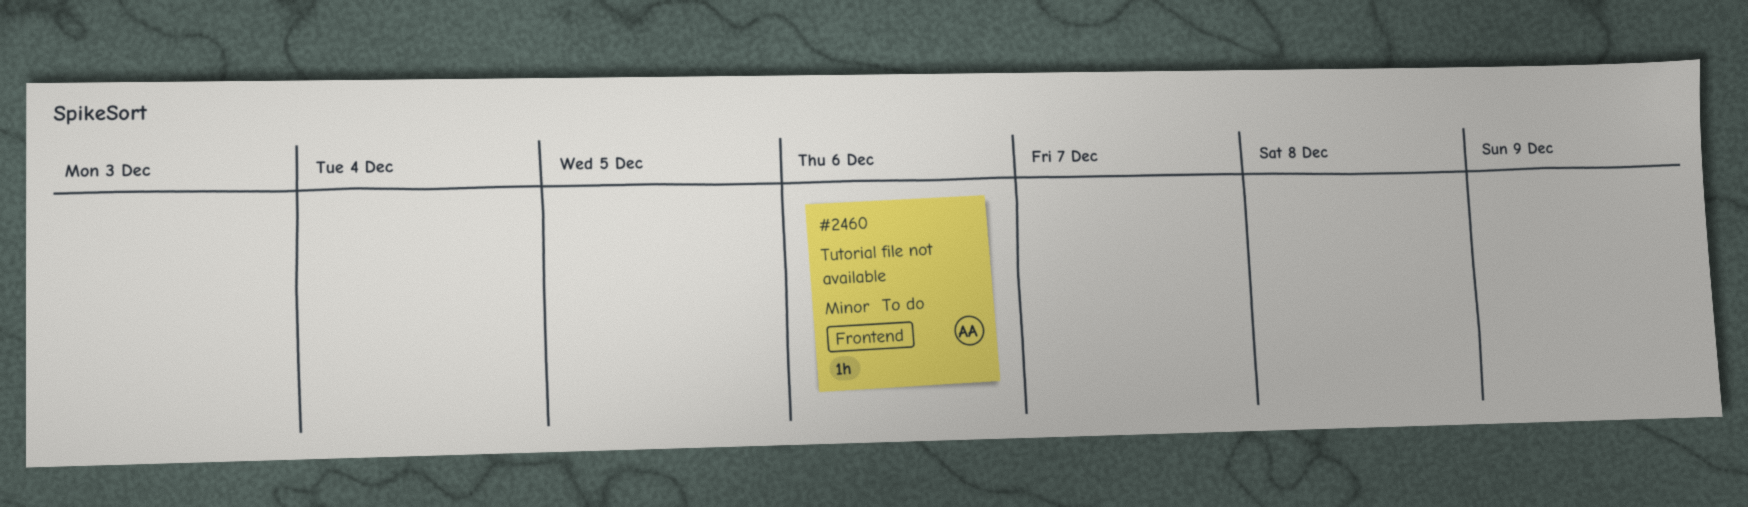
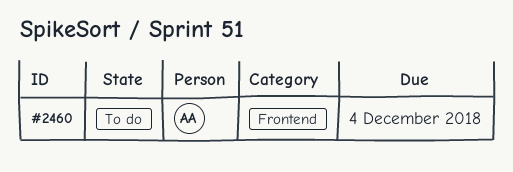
#2460, due: Dec 6 -> Dec 4

